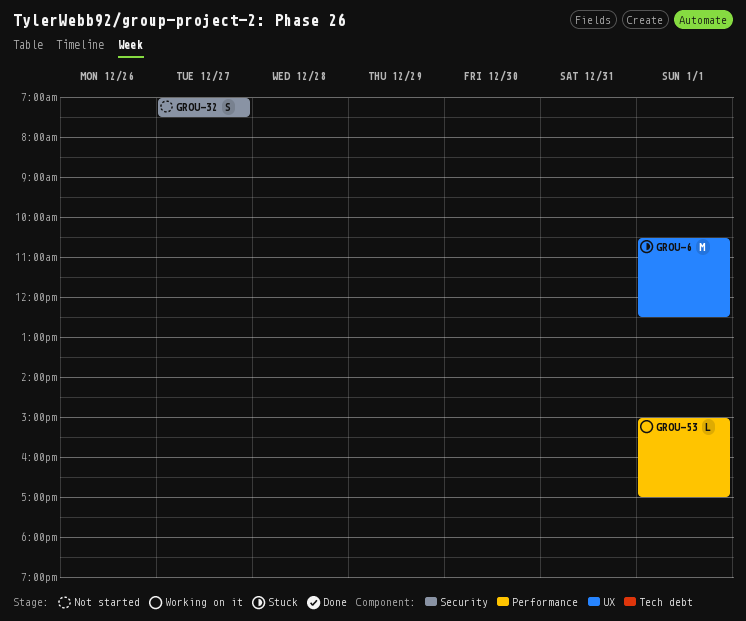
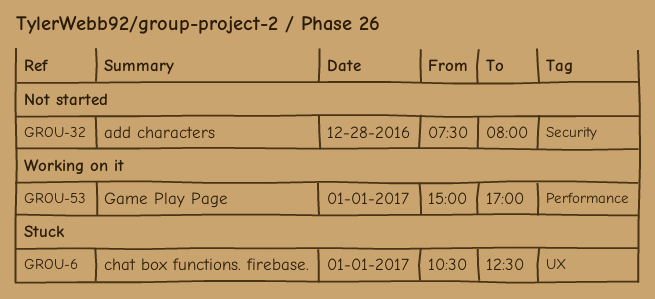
GROU-32, day: Dec 27 -> Dec 28
GROU-32, begins: 07:00 -> 07:30
GROU-32, ends: 07:30 -> 08:00

